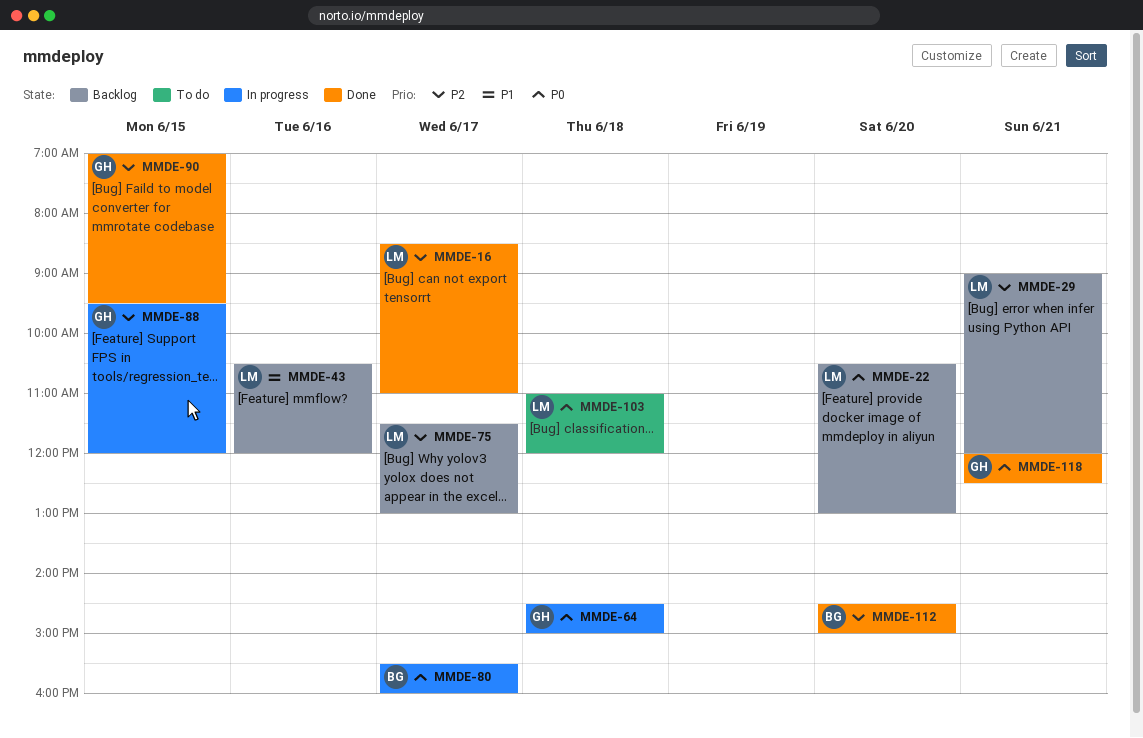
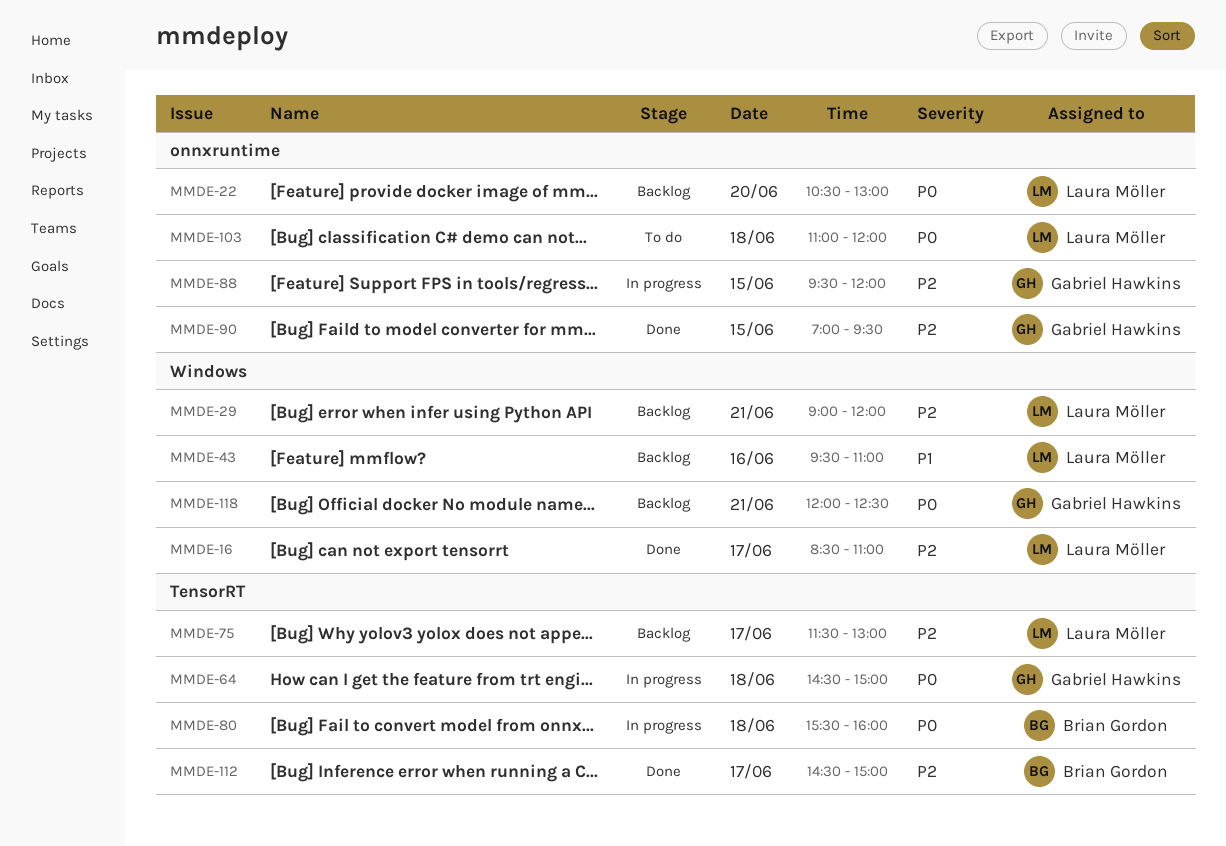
MMDE-43, begins: 10:30 -> 09:30
MMDE-43, ends: 12:00 -> 11:00
MMDE-80, day: Jun 17 -> Jun 18
MMDE-112, day: Jun 20 -> Jun 17
MMDE-118, status: Done -> Backlog

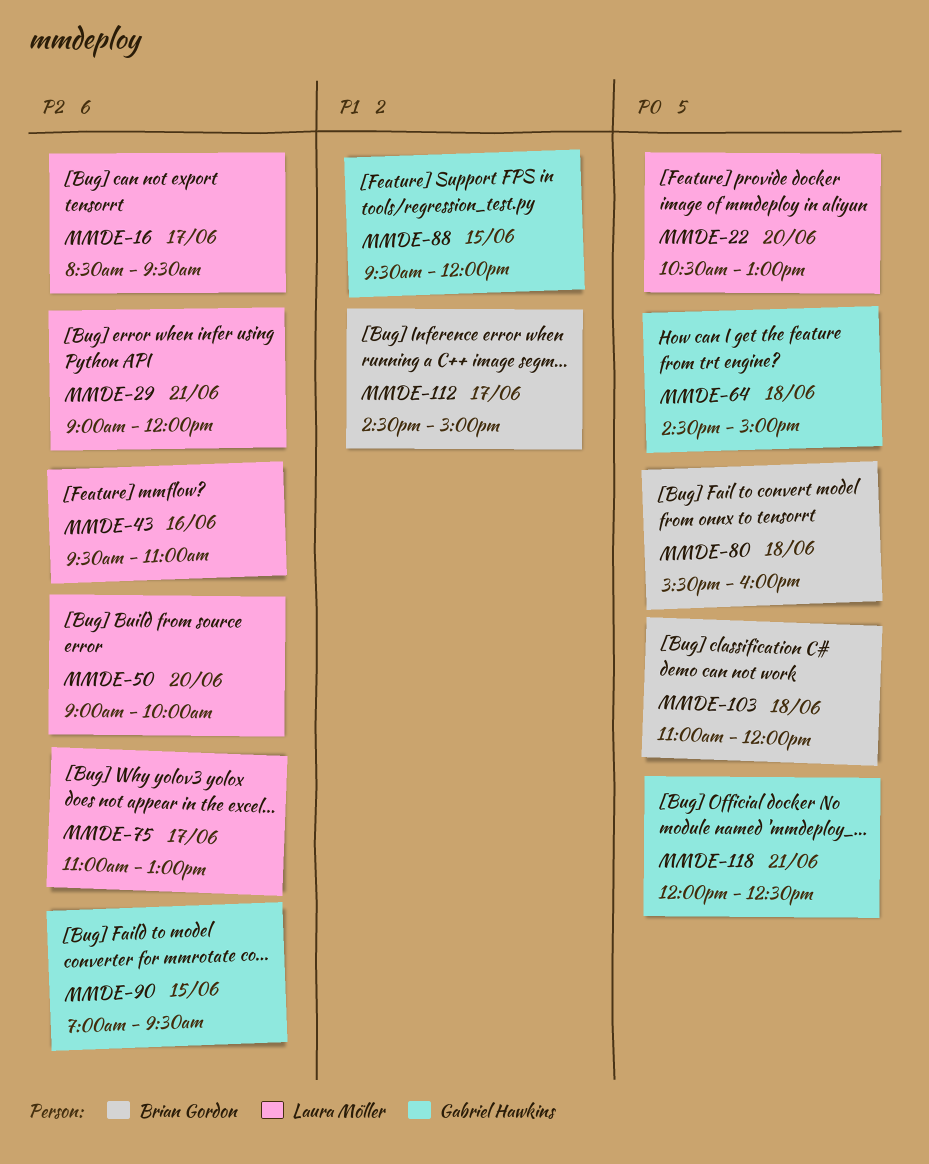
MMDE-16, ends: 11:00 -> 09:30
MMDE-43, priority: P1 -> P2
MMDE-50: none -> present
MMDE-75, begins: 11:30 -> 11:00
MMDE-88, priority: P2 -> P1
MMDE-103, owner: Laura Möller -> Brian Gordon
MMDE-112, priority: P2 -> P1

